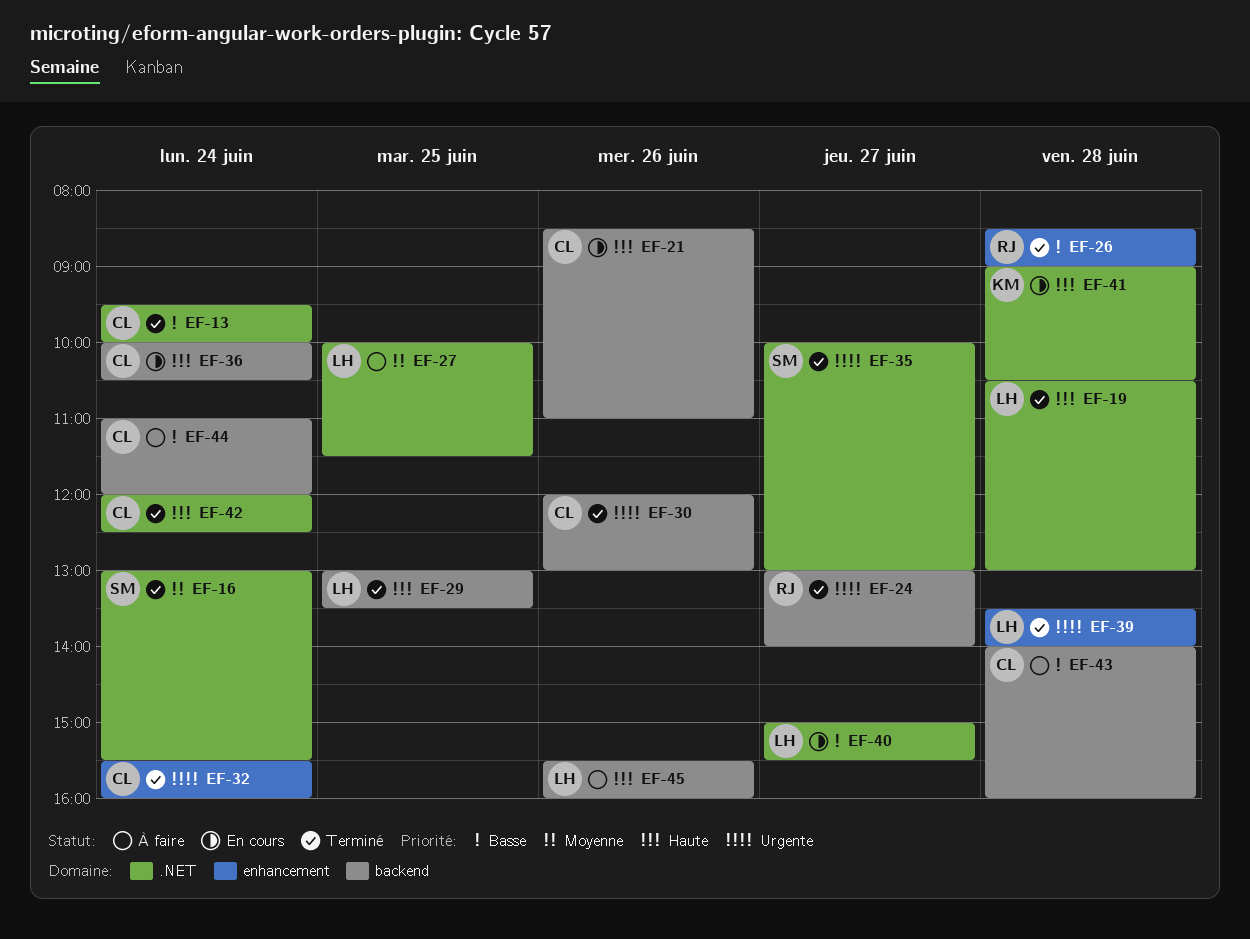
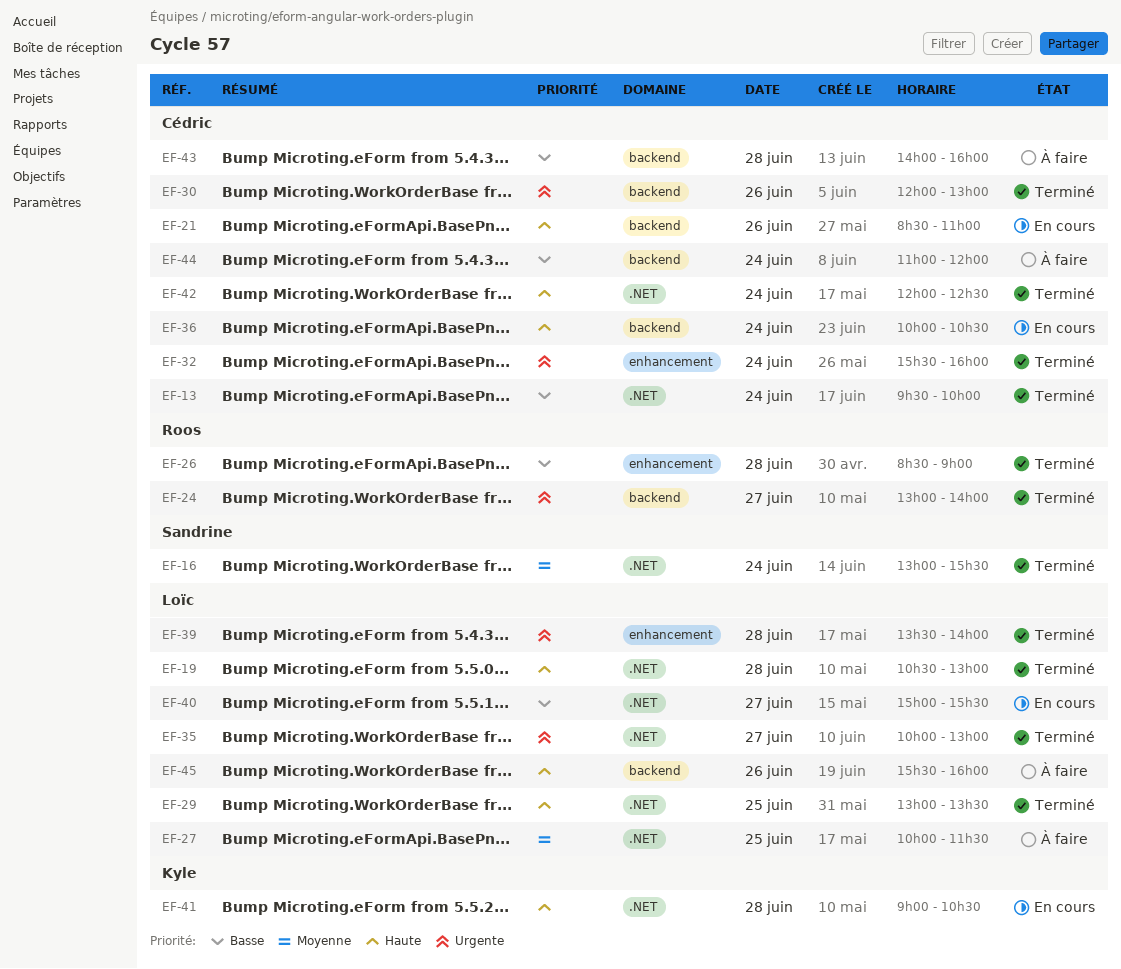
EF-29, label: backend -> .NET
EF-35, owner: Sandrine -> Loïc

